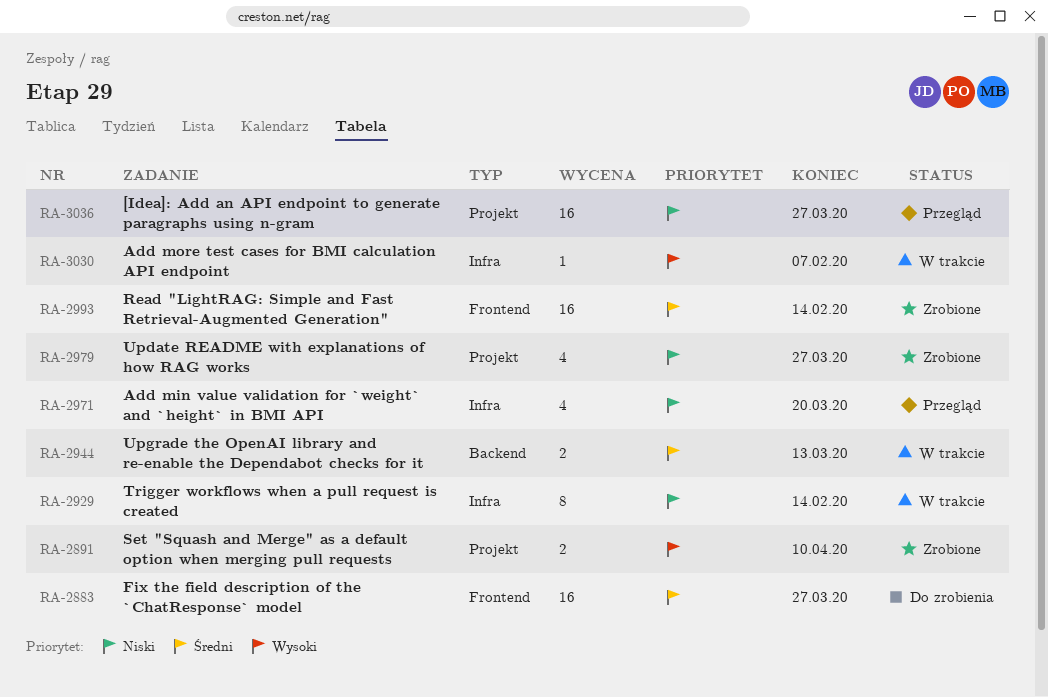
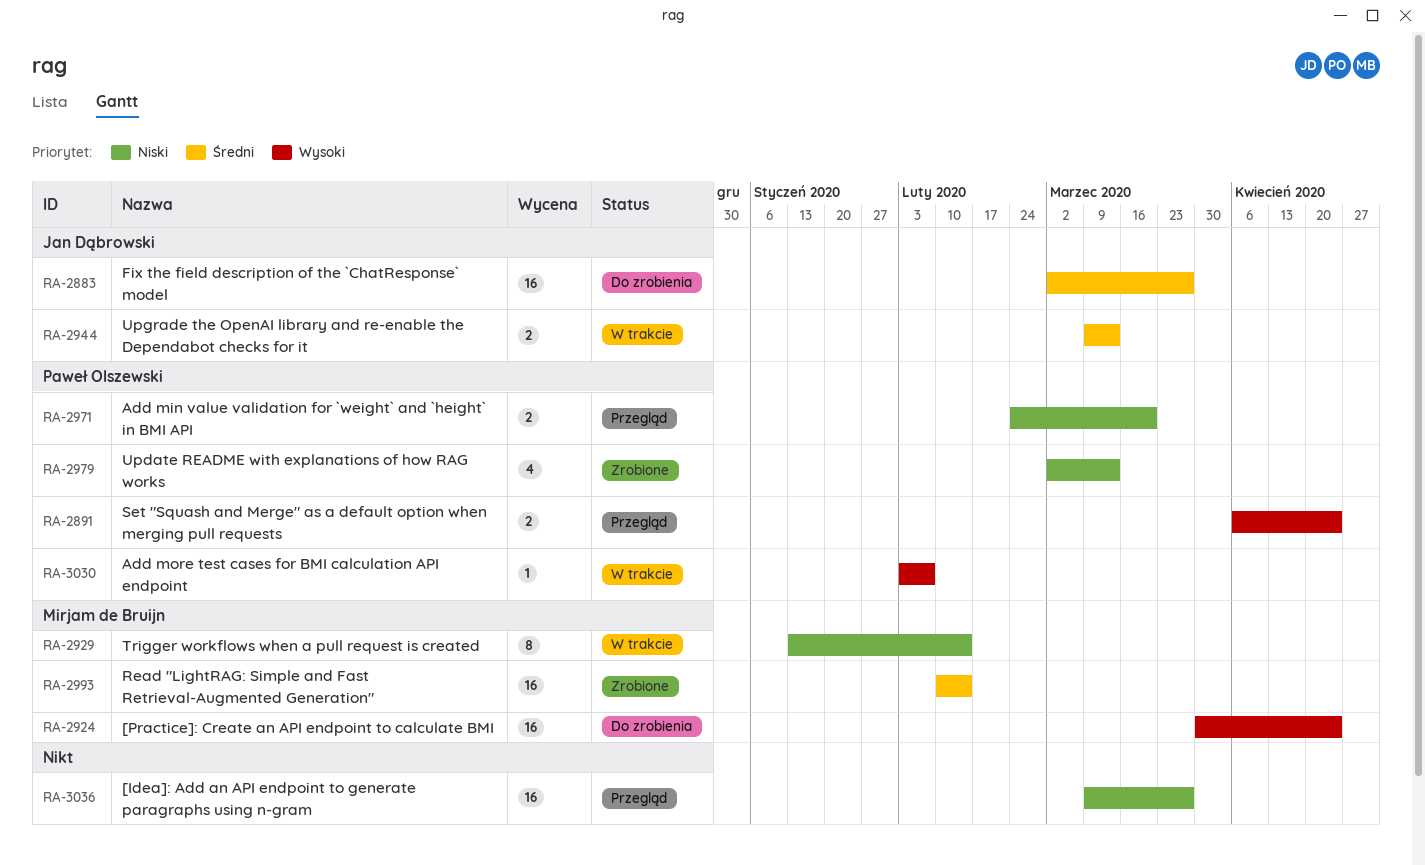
RA-2891, status: Zrobione -> Przegląd
RA-2891, due: Apr 10 -> Apr 24
RA-2924: none -> present
RA-2971, estimate: 4 -> 2
RA-2979, due: Mar 27 -> Mar 13

